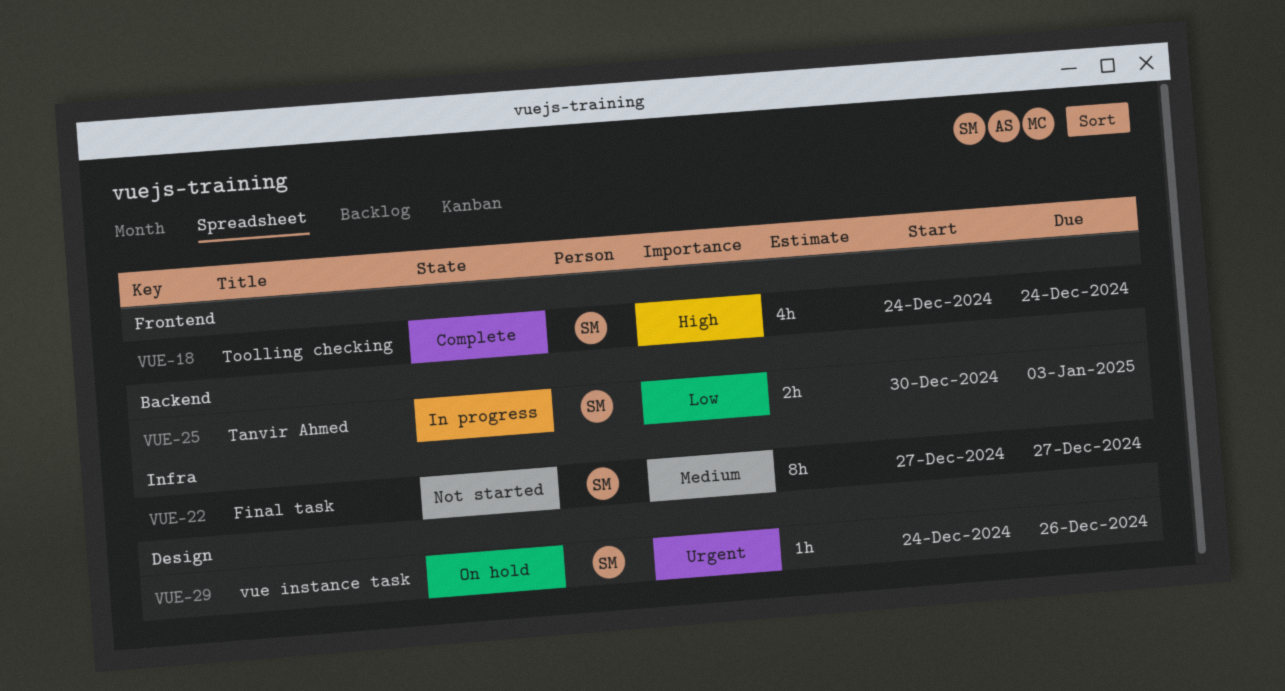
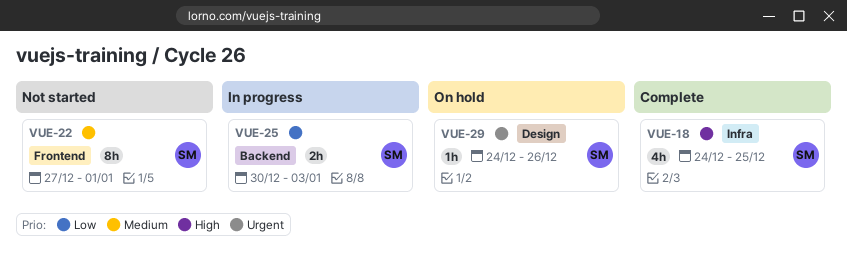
VUE-18, label: Frontend -> Infra
VUE-18, due: Dec 24 -> Dec 25
VUE-22, label: Infra -> Frontend
VUE-22, due: Dec 27 -> Jan 1

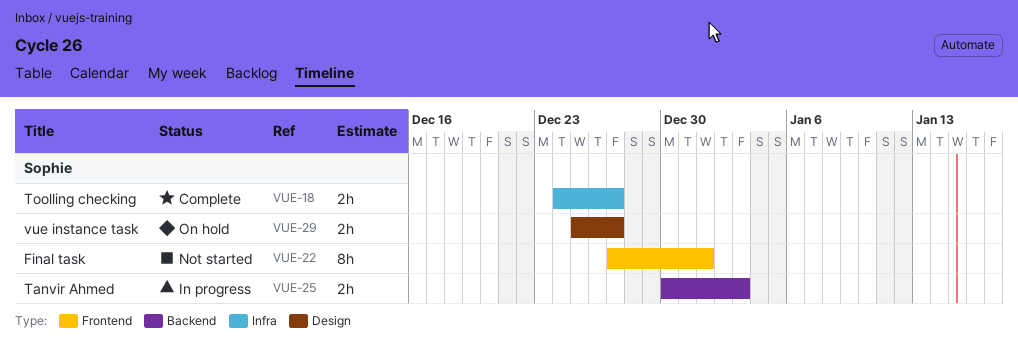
VUE-18, estimate: 4h -> 2h
VUE-18, due: Dec 25 -> Dec 27
VUE-29, estimate: 1h -> 2h
VUE-29, start: Dec 24 -> Dec 25
VUE-29, due: Dec 26 -> Dec 27

